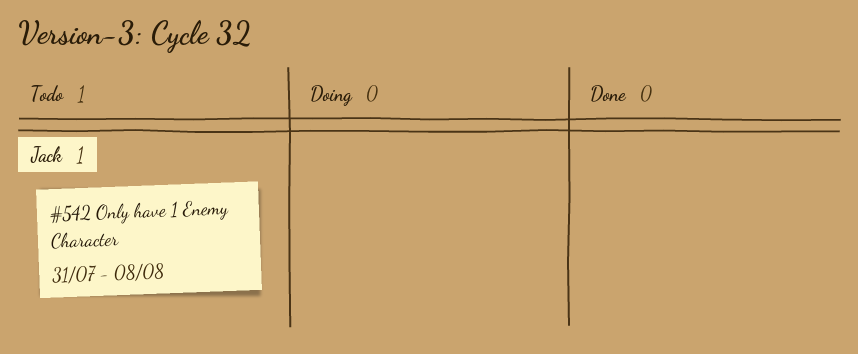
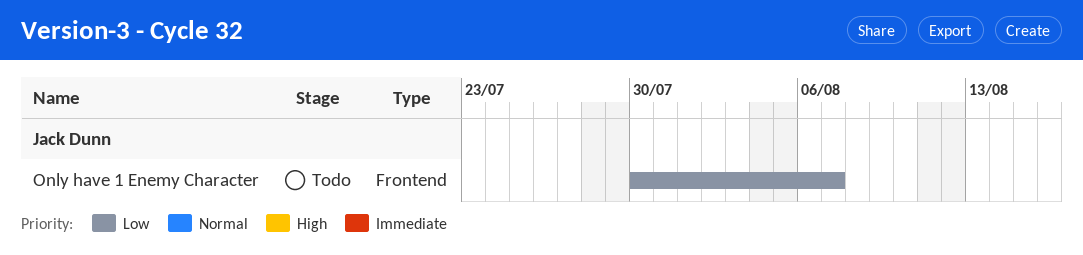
Only have 1 Enemy Character, start: Jul 31 -> Jul 30
Only have 1 Enemy Character, due: Aug 8 -> Aug 7

